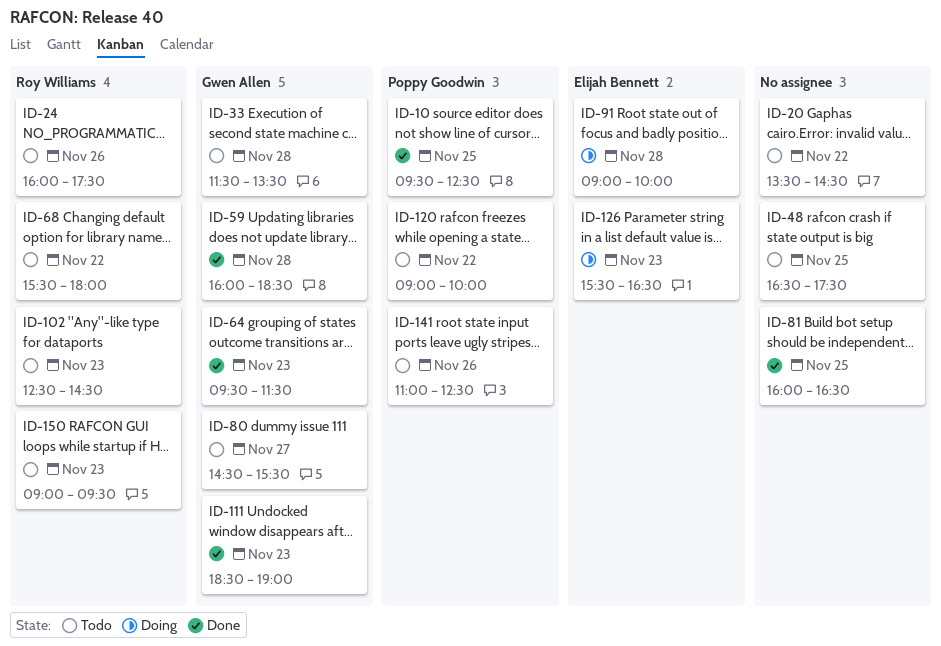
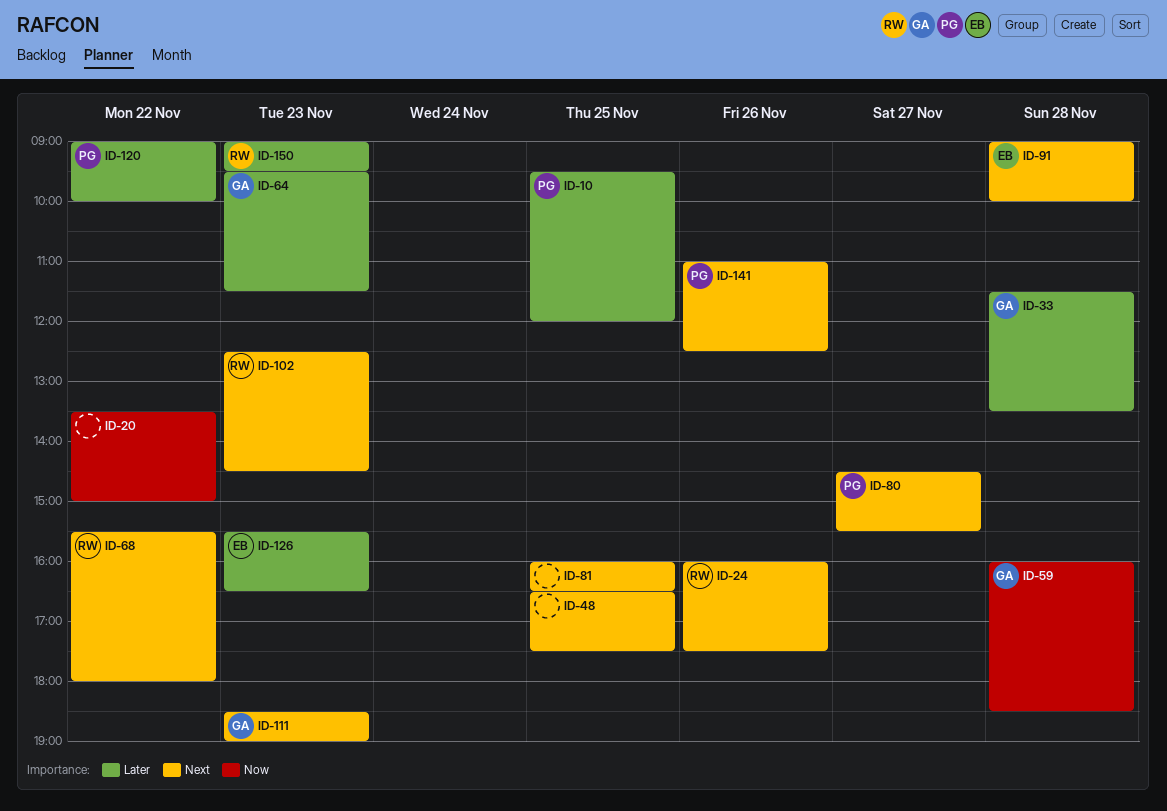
ID-10, ends: 12:30 -> 12:00
ID-20, ends: 14:30 -> 15:00
ID-80, owner: Gwen Allen -> Poppy Goodwin

